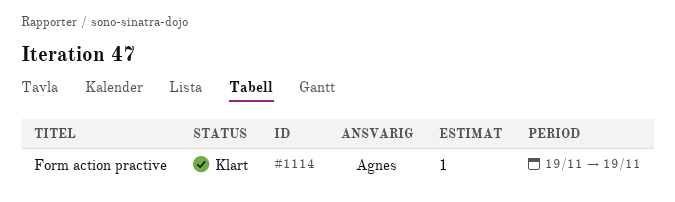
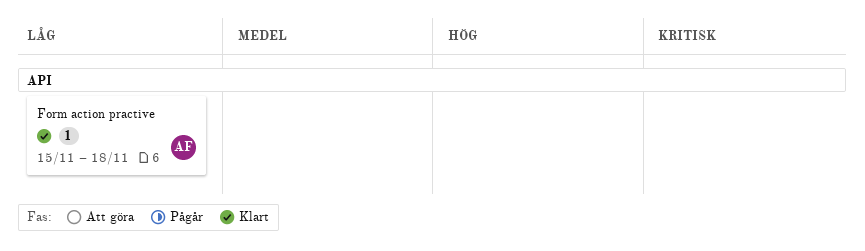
Form action practive, start: Nov 19 -> Nov 15
Form action practive, due: Nov 19 -> Nov 18

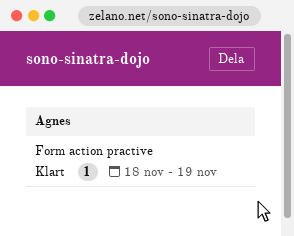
Form action practive, start: Nov 15 -> Nov 18
Form action practive, due: Nov 18 -> Nov 19

